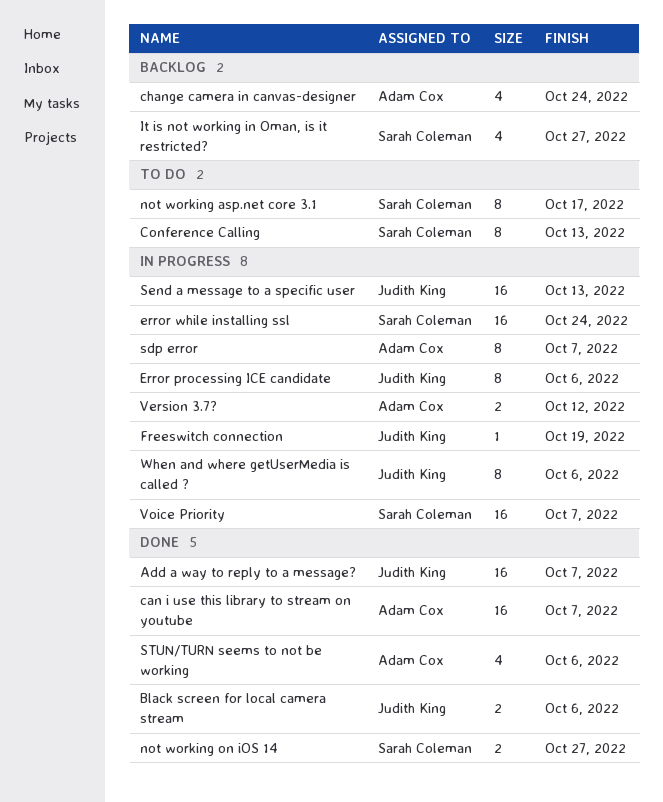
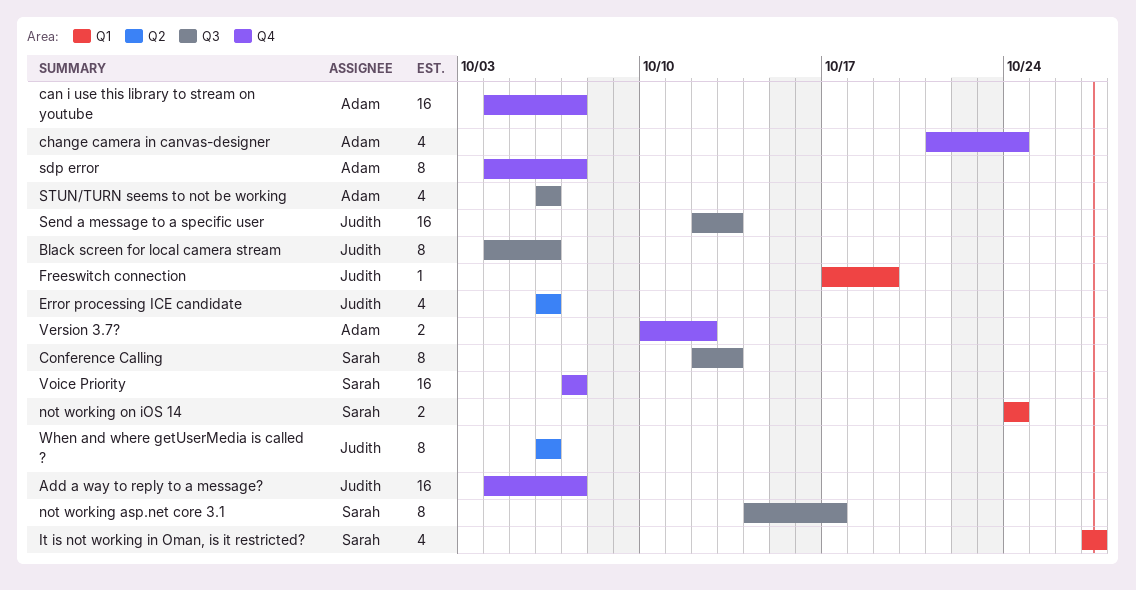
Black screen for local camera stream, estimate: 2 -> 8
Error processing ICE candidate, estimate: 8 -> 4
error while installing ssl: present -> none
not working on iOS 14, due: Oct 27 -> Oct 24

